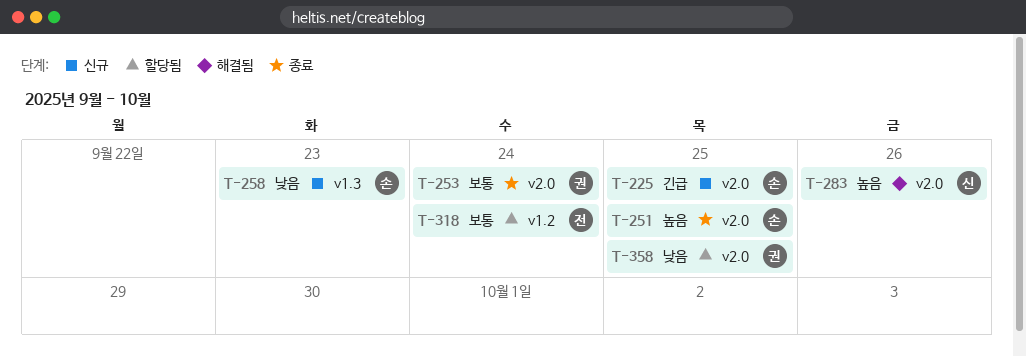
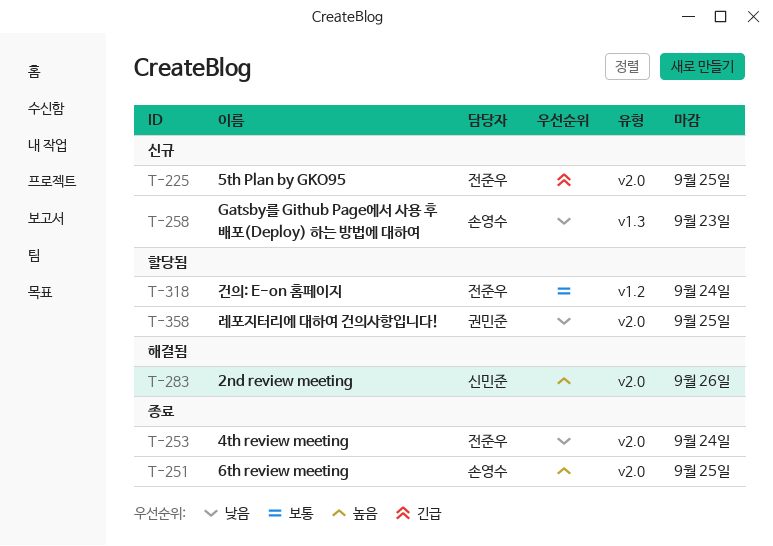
T-225, owner: 손영수 -> 전준우
T-253, owner: 권민준 -> 전준우
T-253, priority: 보통 -> 낮음

